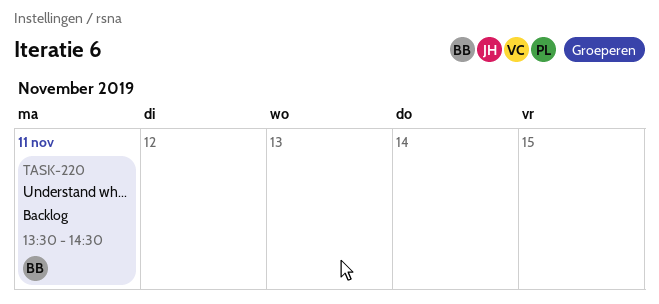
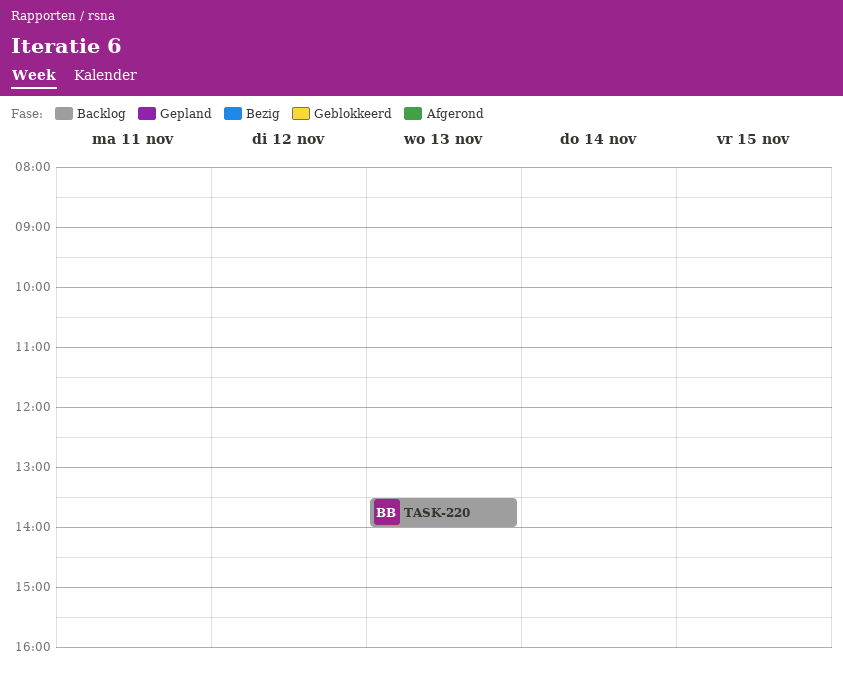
TASK-220, day: Nov 11 -> Nov 13
TASK-220, ends: 14:30 -> 14:00

